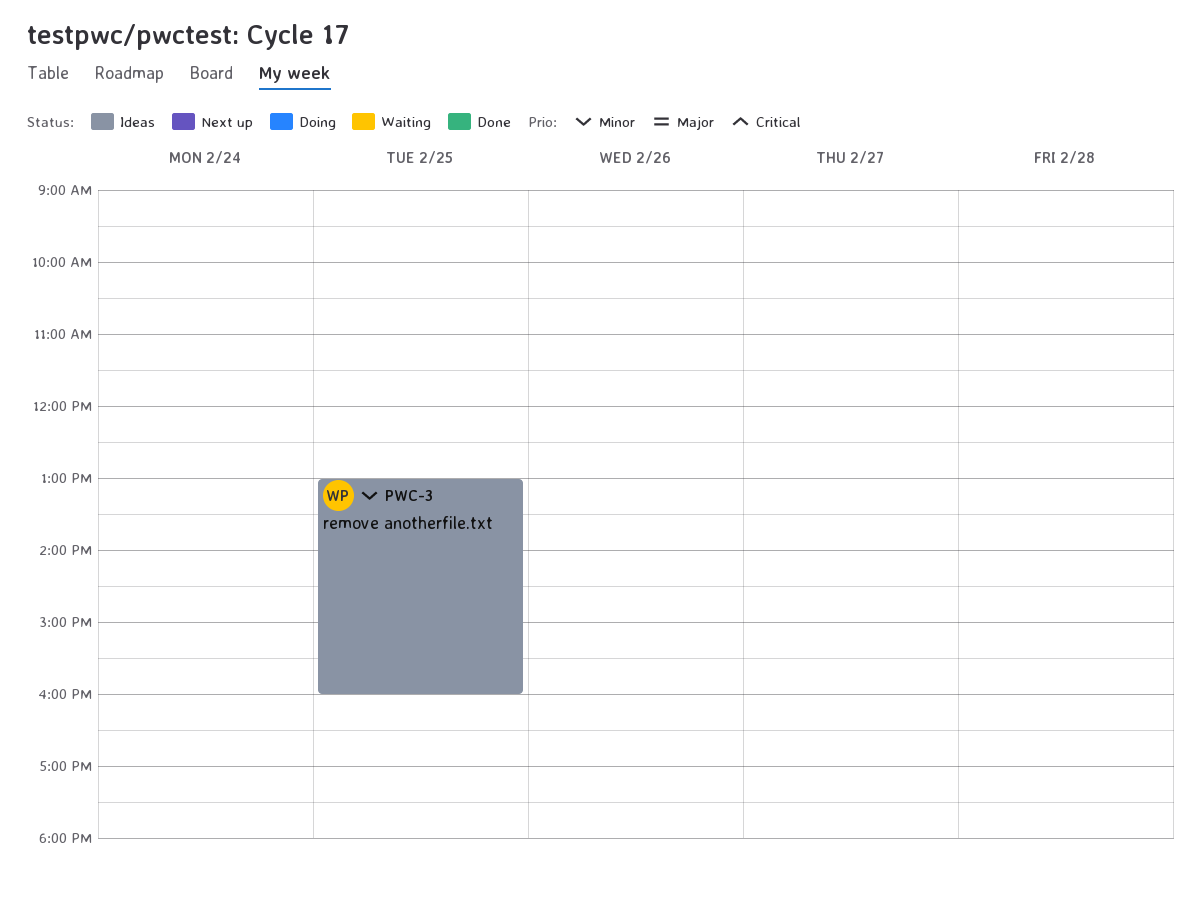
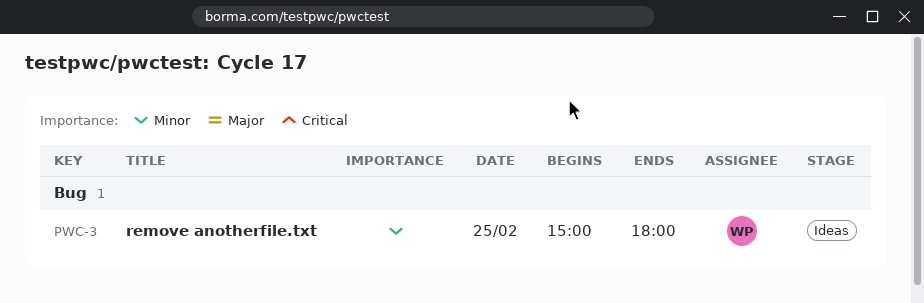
PWC-3, begins: 13:00 -> 15:00
PWC-3, ends: 16:00 -> 18:00

